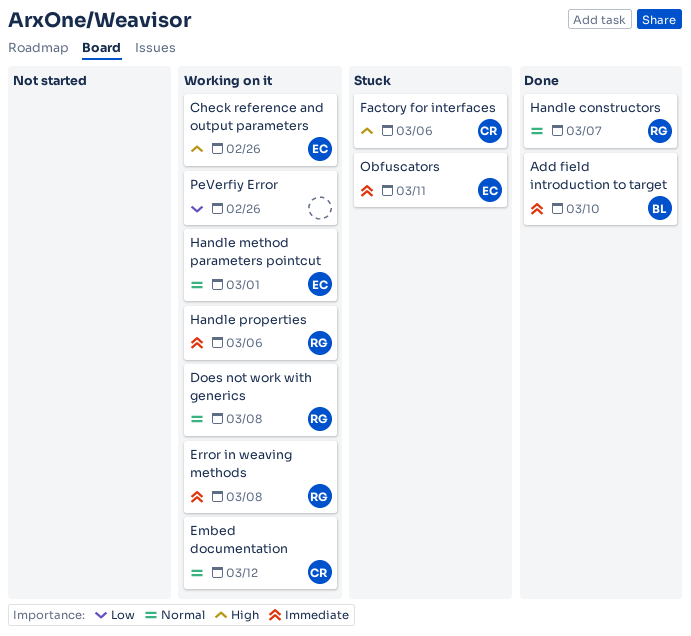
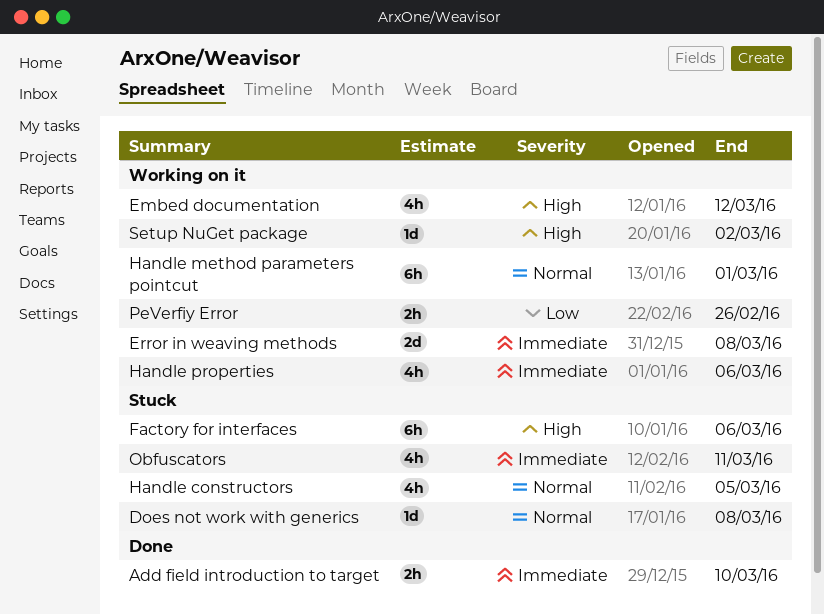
Check reference and output parameters: present -> none
Does not work with generics, status: Working on it -> Stuck
Embed documentation, priority: Normal -> High
Handle constructors, status: Done -> Stuck
Handle constructors, due: Mar 7 -> Mar 5
Setup NuGet package: none -> present

